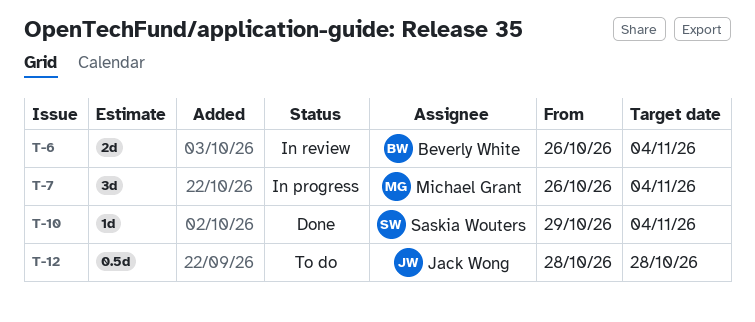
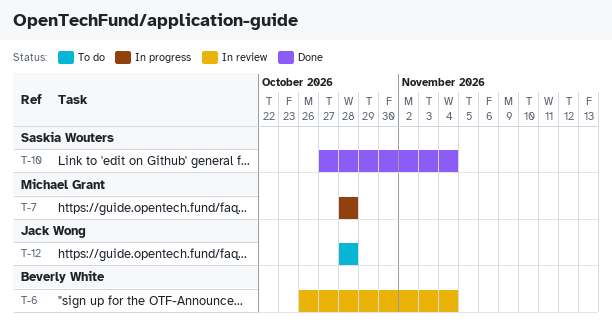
T-7, start: Oct 26 -> Oct 28
T-7, due: Nov 4 -> Oct 28
T-10, start: Oct 29 -> Oct 27

